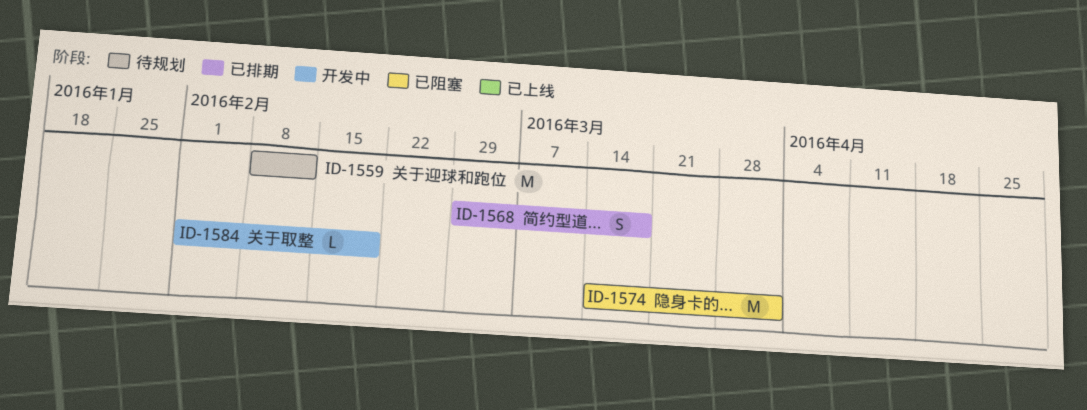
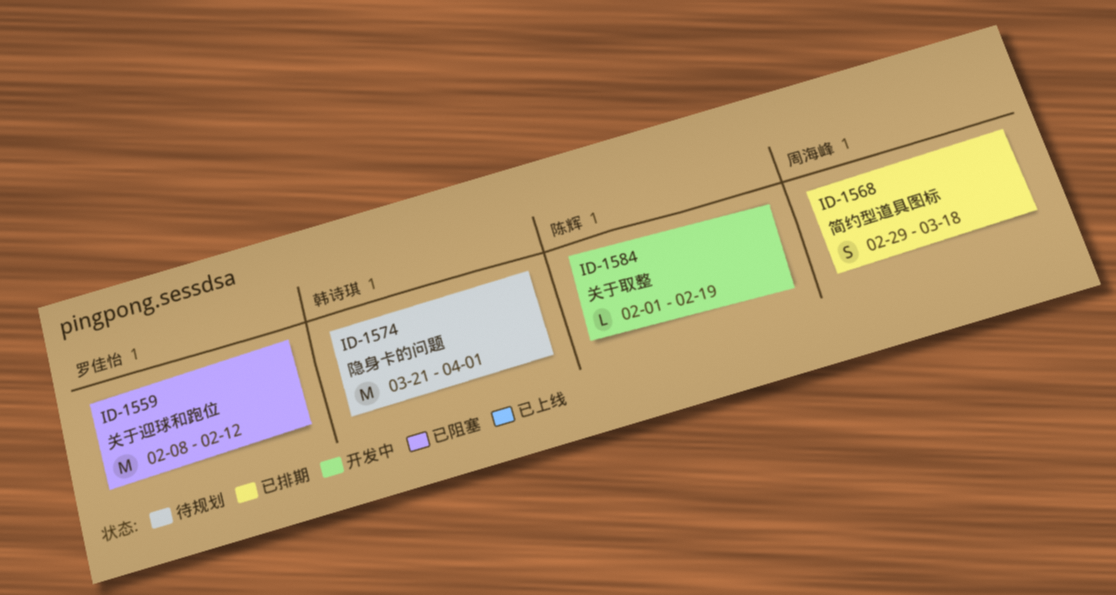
ID-1559, status: 待规划 -> 已阻塞
ID-1574, status: 已阻塞 -> 待规划
ID-1574, start: Mar 14 -> Mar 21

